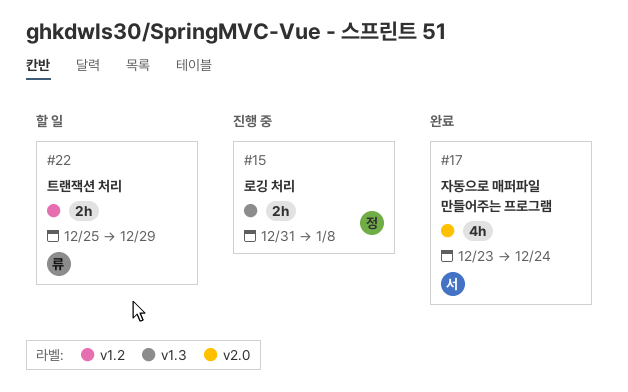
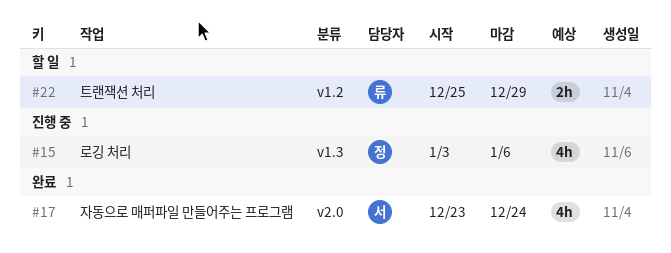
#15, estimate: 2h -> 4h
#15, start: Dec 31 -> Jan 3
#15, due: Jan 8 -> Jan 6

